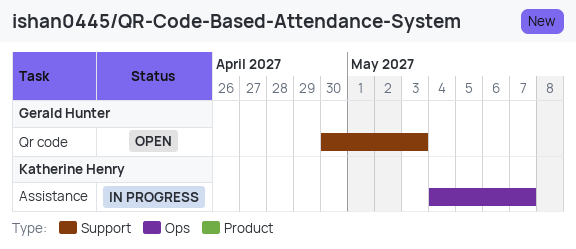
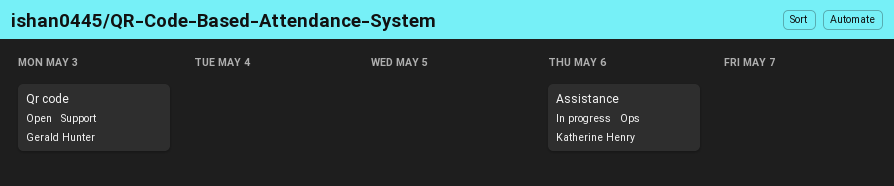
Assistance, due: May 7 -> May 6

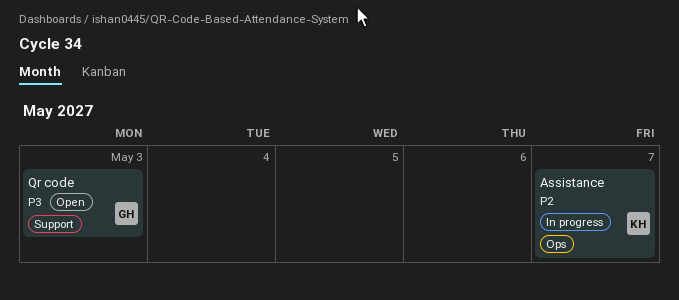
Assistance, due: May 6 -> May 7

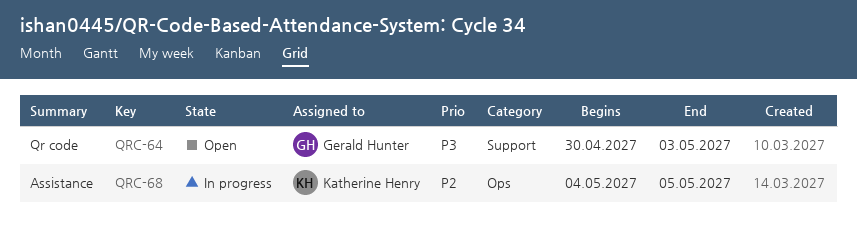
Assistance, due: May 7 -> May 5

